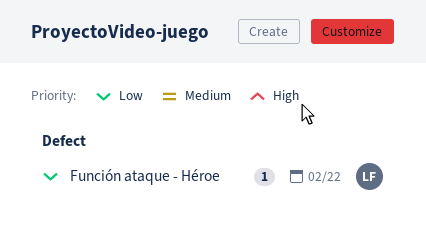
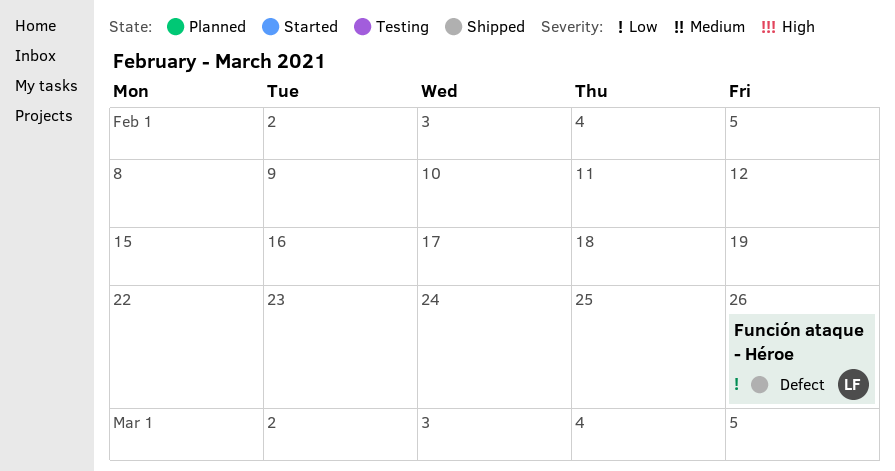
Función ataque - Héroe, due: Feb 22 -> Feb 26

